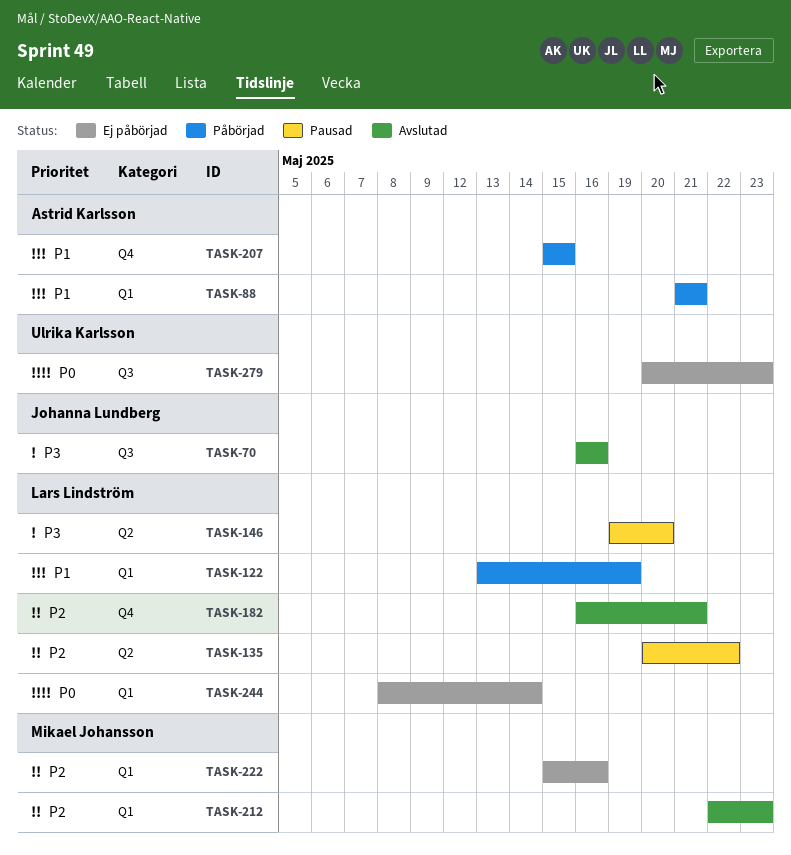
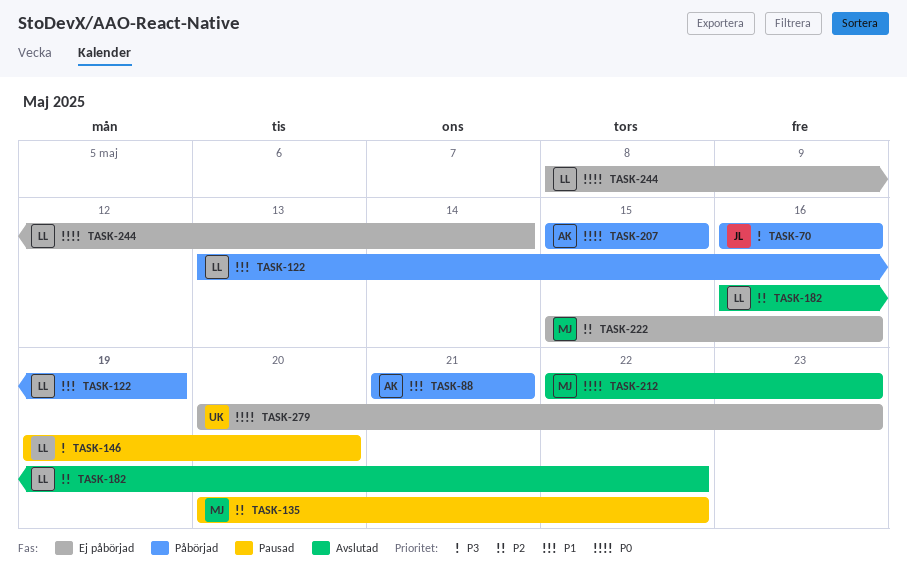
TASK-70, status: Avslutad -> Påbörjad
TASK-135, owner: Lars Lindström -> Mikael Johansson
TASK-182, due: May 21 -> May 22
TASK-207, priority: P1 -> P0
TASK-212, priority: P2 -> P0

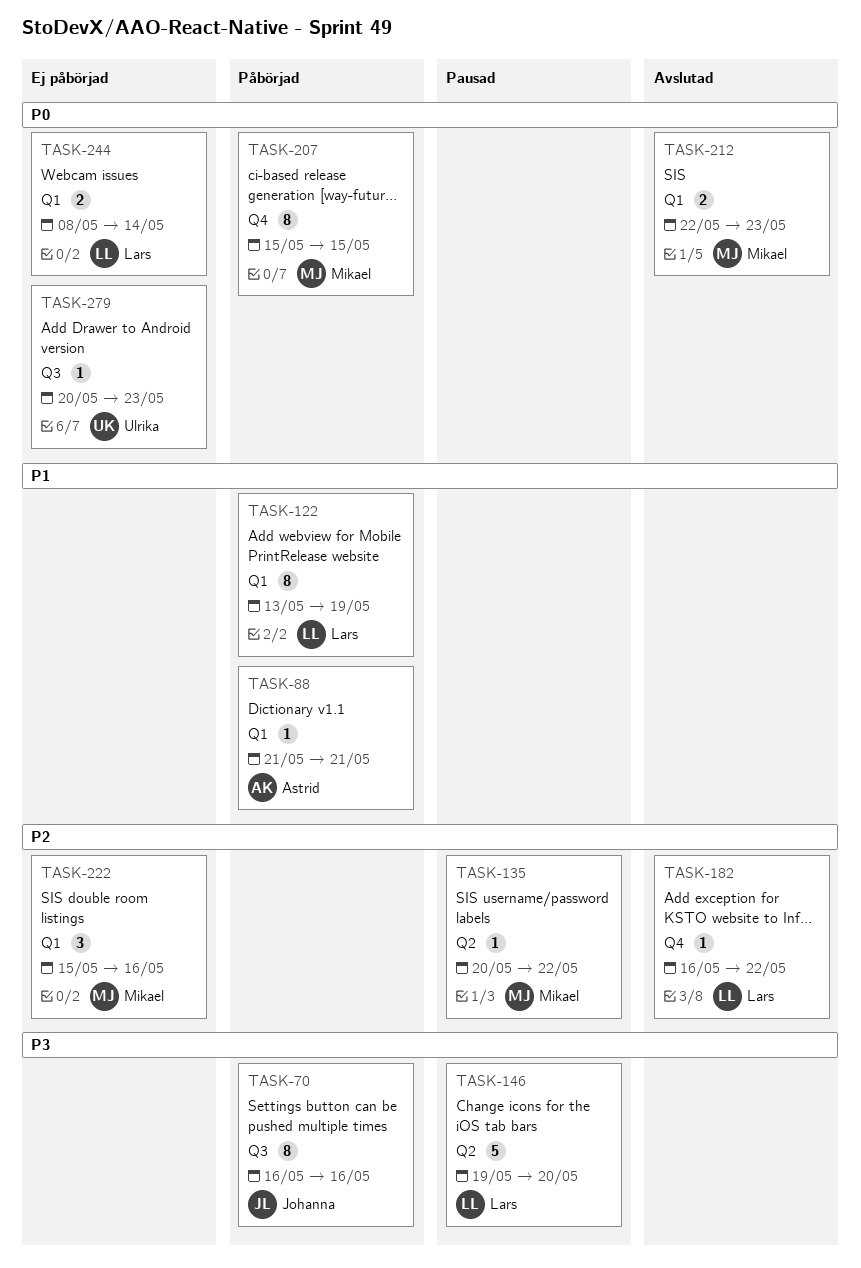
TASK-207, owner: Astrid -> Mikael

